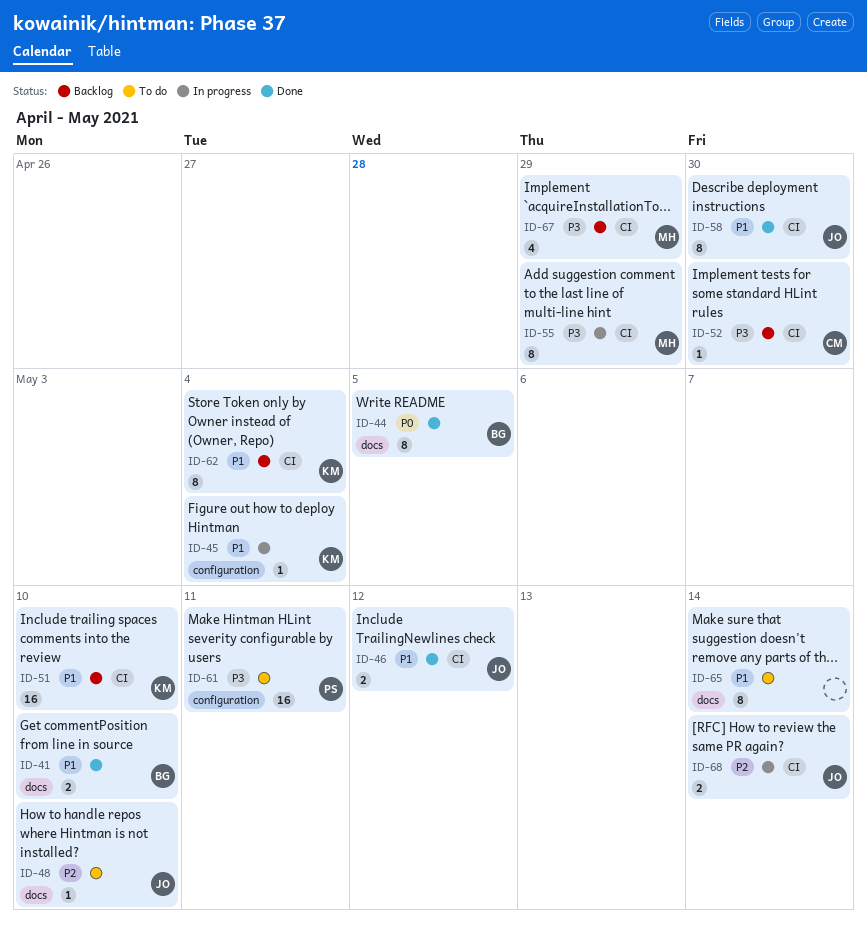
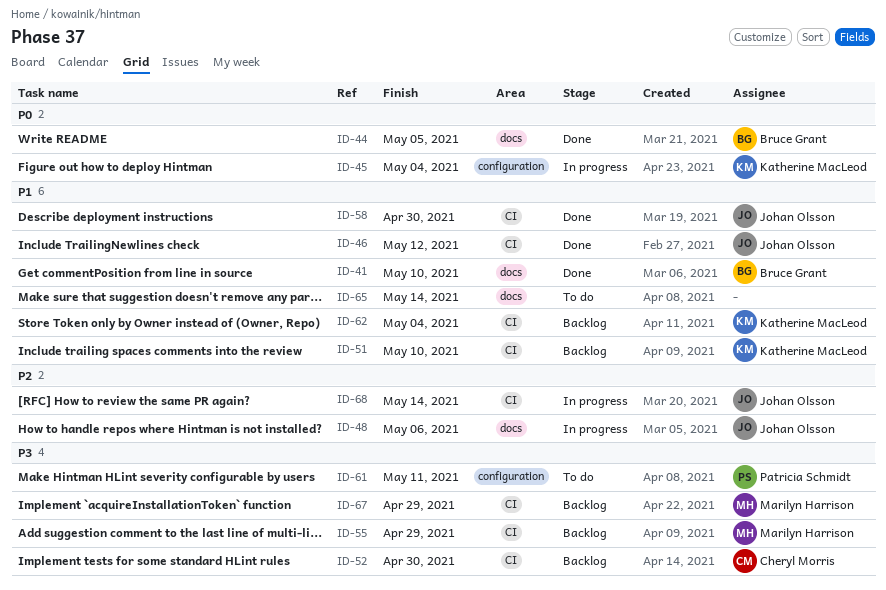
ID-45, priority: P1 -> P0
ID-48, status: To do -> In progress
ID-48, due: May 10 -> May 6
ID-55, status: In progress -> Backlog

